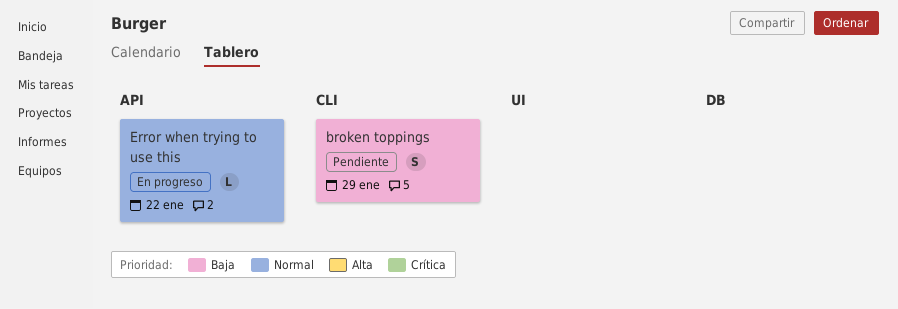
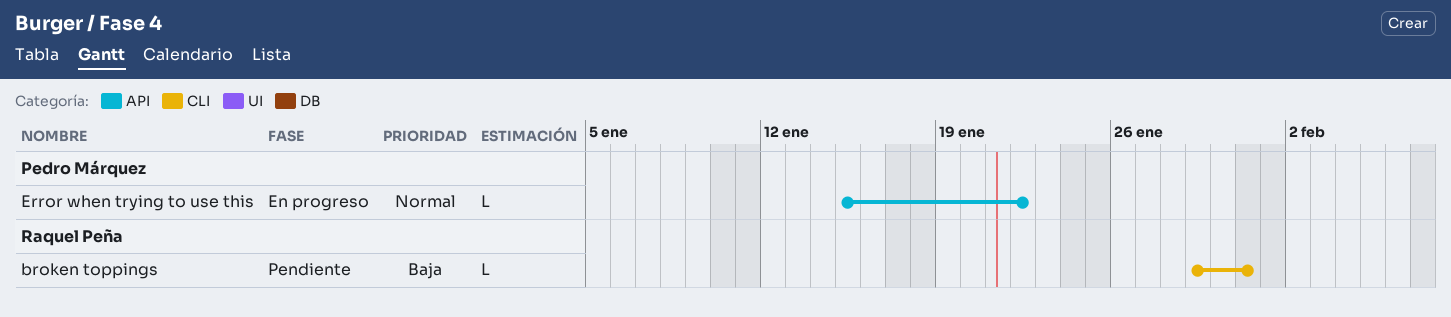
broken toppings, estimate: S -> L
broken toppings, due: Jan 29 -> Jan 31

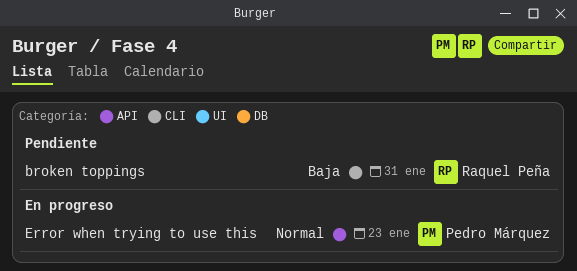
Error when trying to use this, due: Jan 22 -> Jan 23

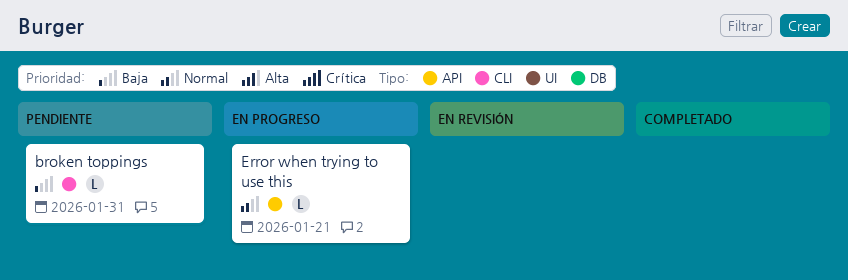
Error when trying to use this, due: Jan 23 -> Jan 21

